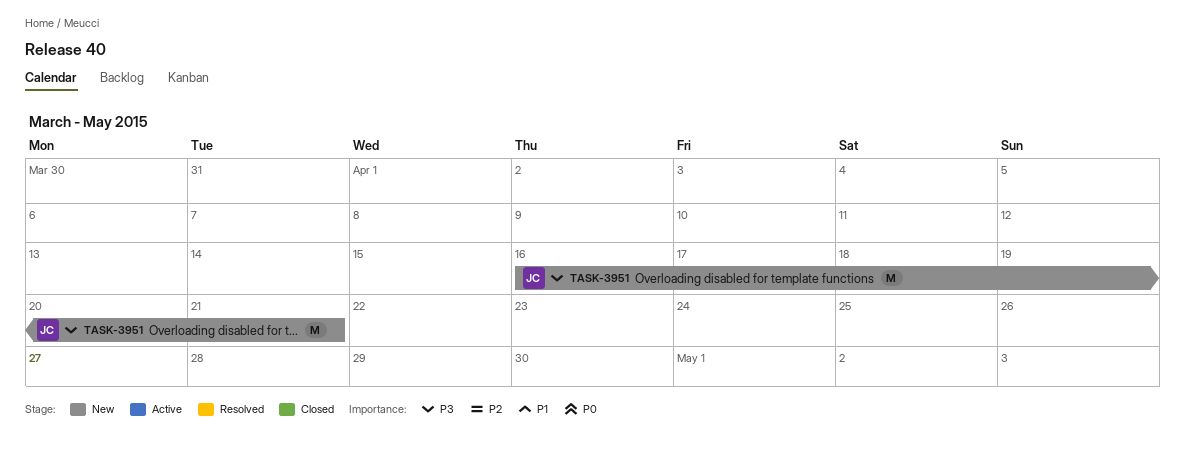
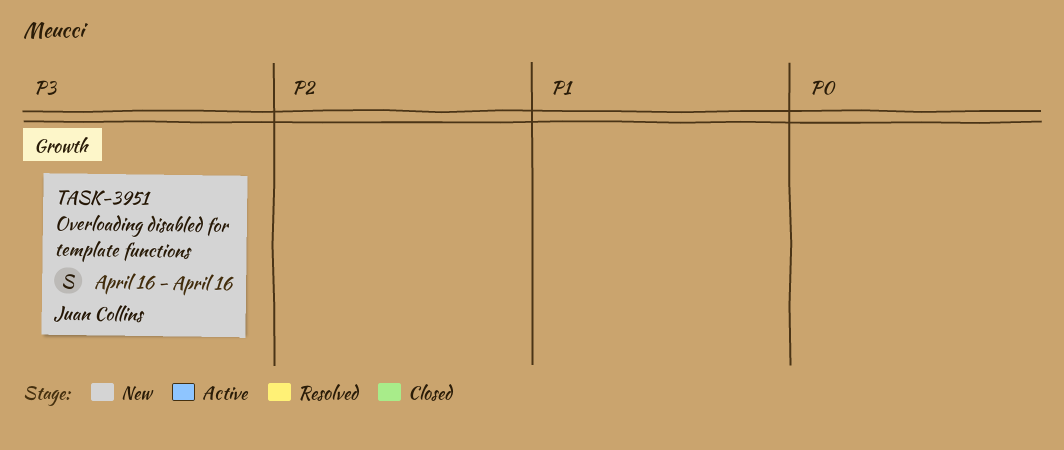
TASK-3951, estimate: M -> S
TASK-3951, due: Apr 21 -> Apr 16

